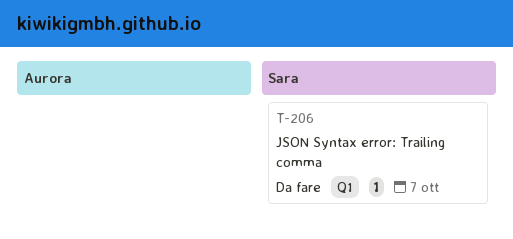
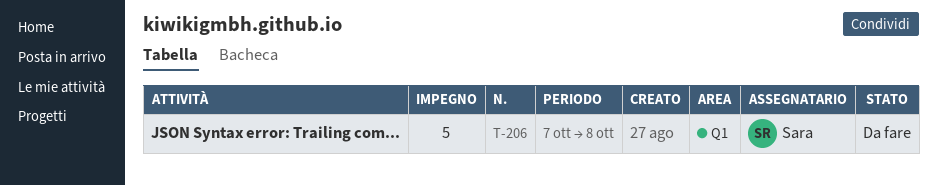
T-206, estimate: 1 -> 5
T-206, due: Oct 7 -> Oct 8

